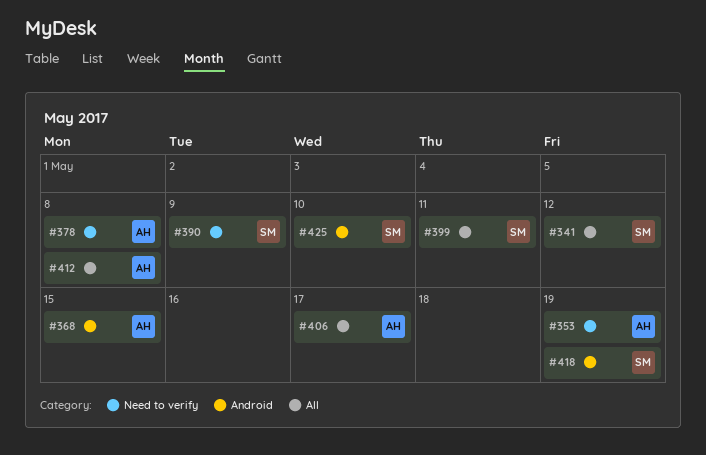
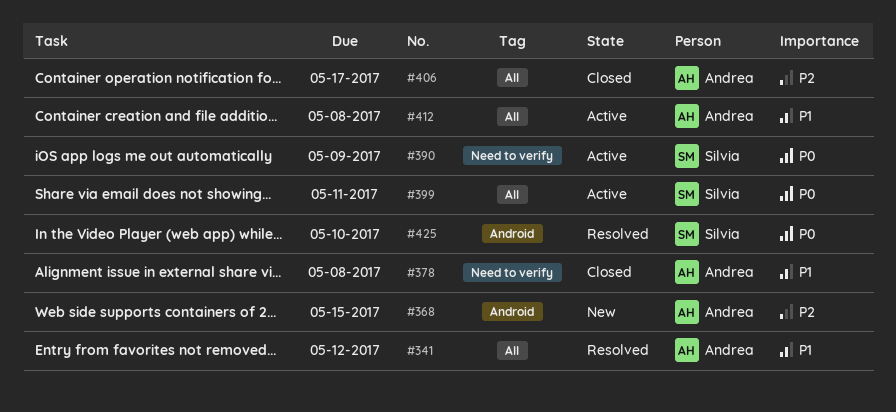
#341, owner: Silvia -> Andrea
#353: present -> none
#418: present -> none

